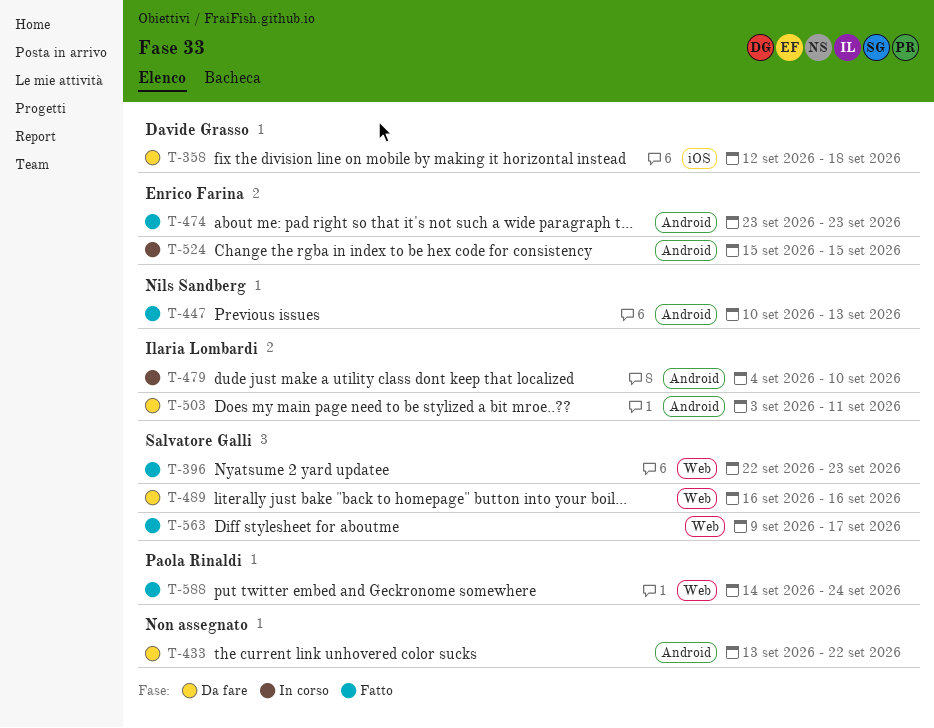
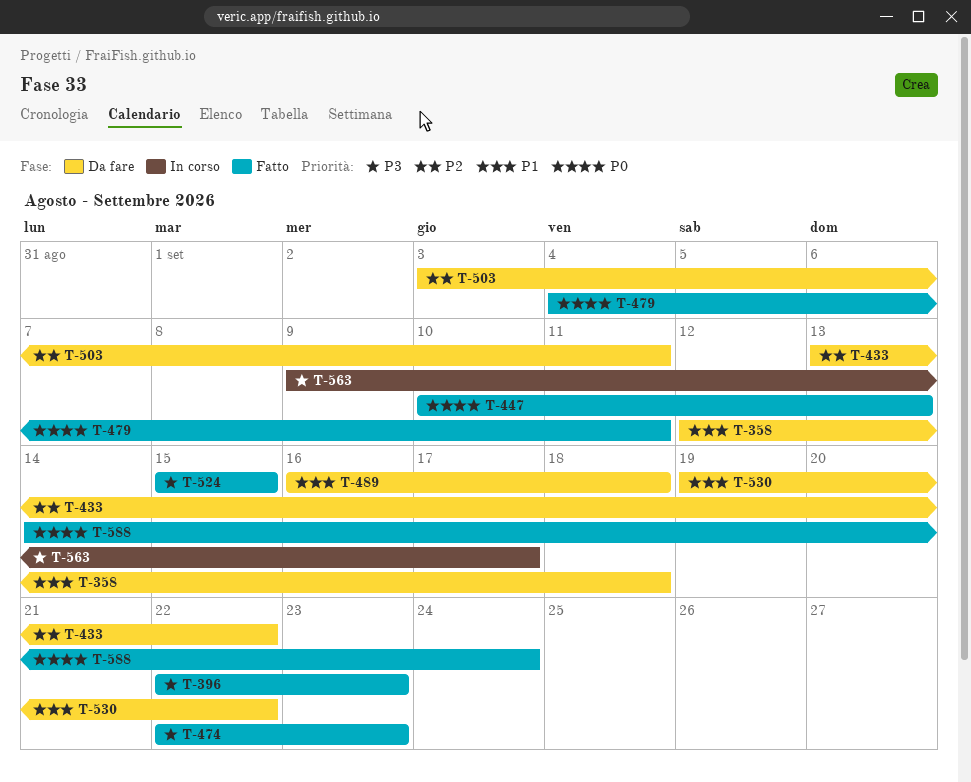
T-474, start: Sep 23 -> Sep 22
T-479, status: In corso -> Fatto
T-479, due: Sep 10 -> Sep 11
T-489, due: Sep 16 -> Sep 18
T-524, status: In corso -> Fatto
T-530: none -> present
T-563, status: Fatto -> In corso

